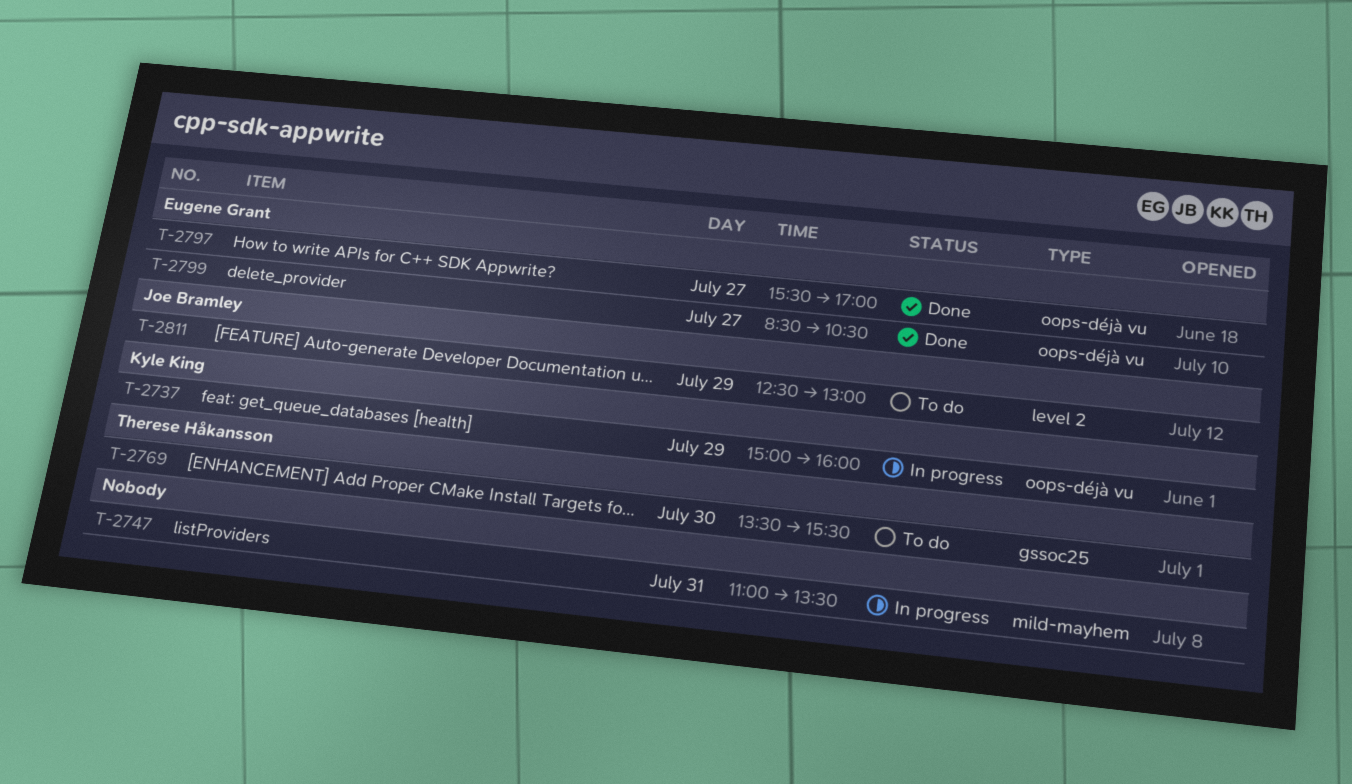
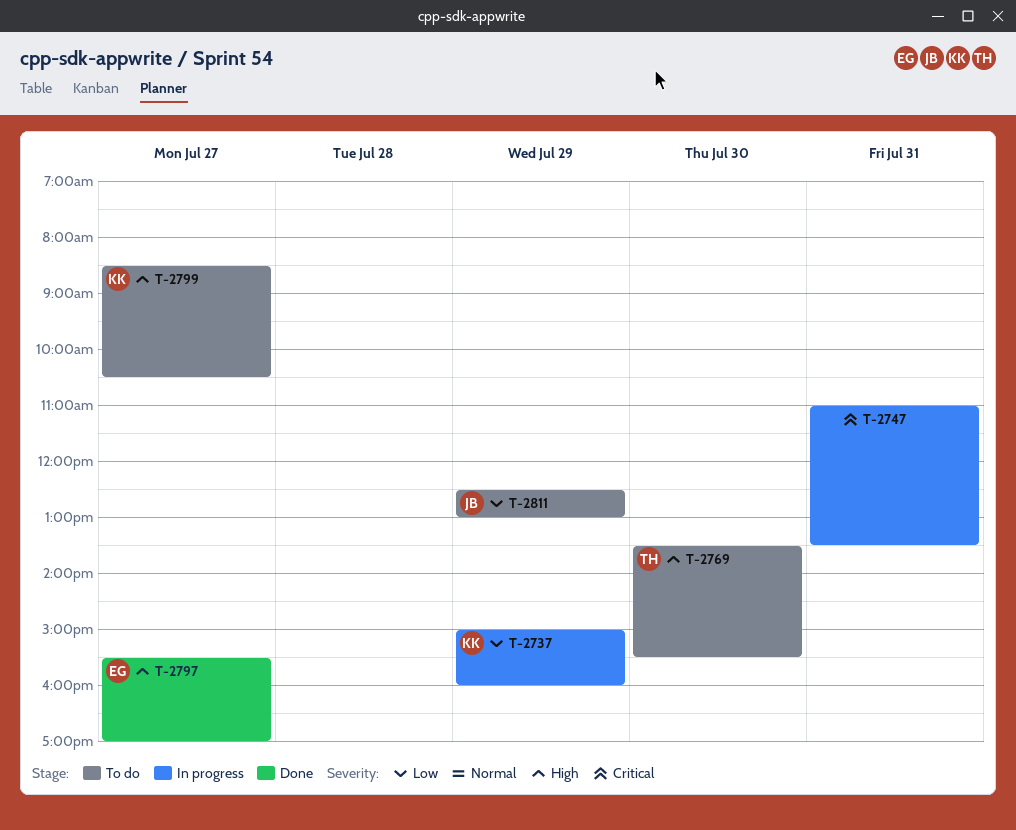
T-2799, status: Done -> To do
T-2799, owner: Eugene Grant -> Kyle King

